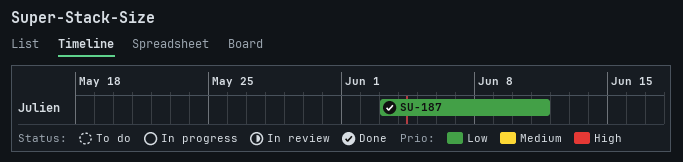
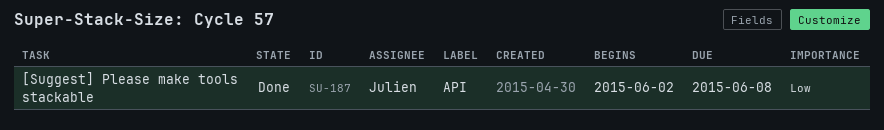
SU-187, start: Jun 3 -> Jun 2
SU-187, due: Jun 11 -> Jun 8

